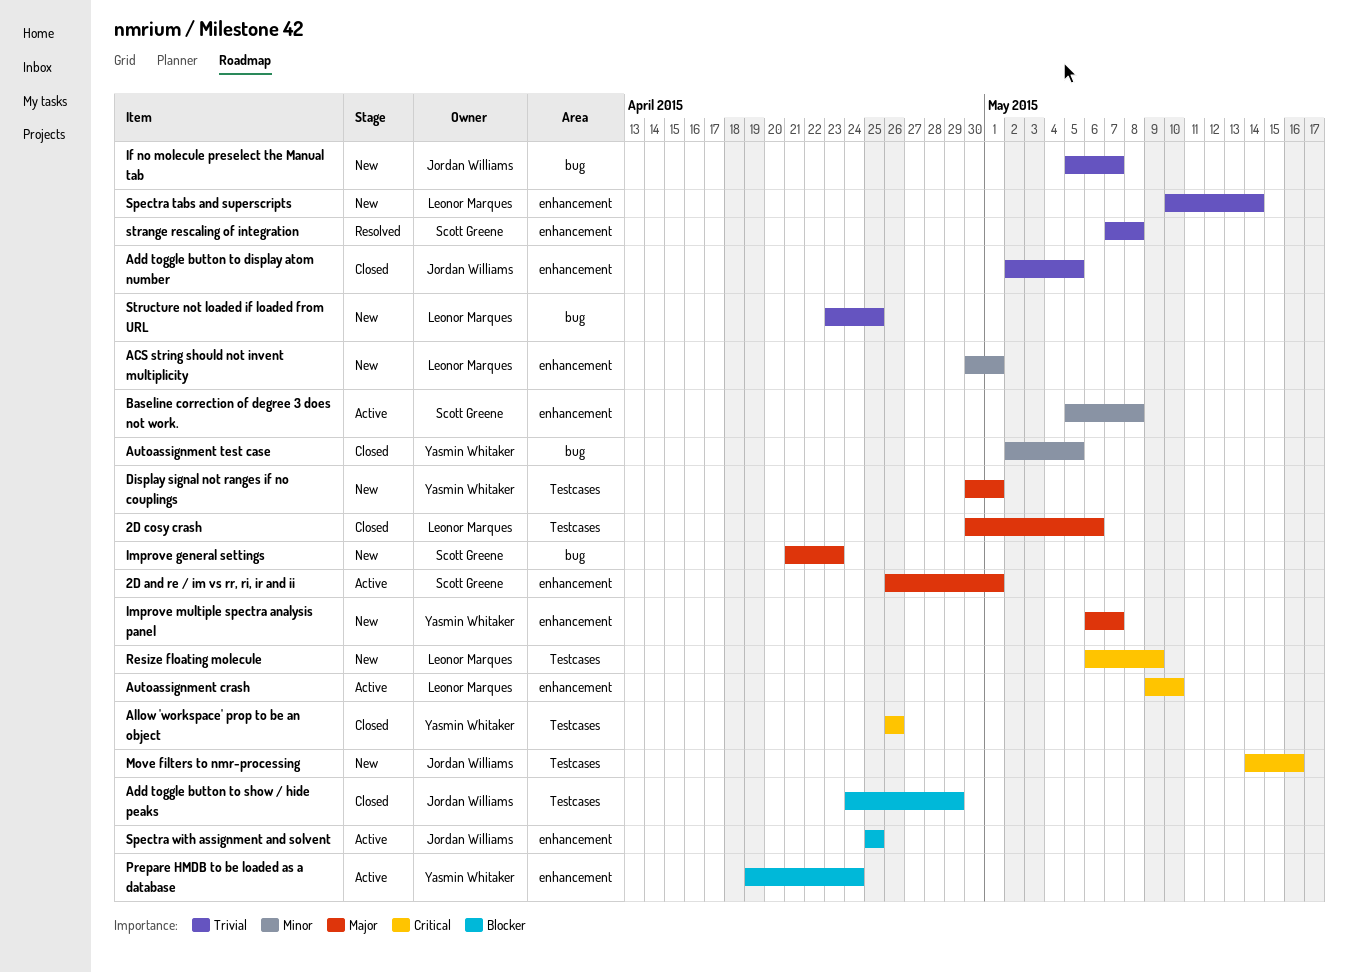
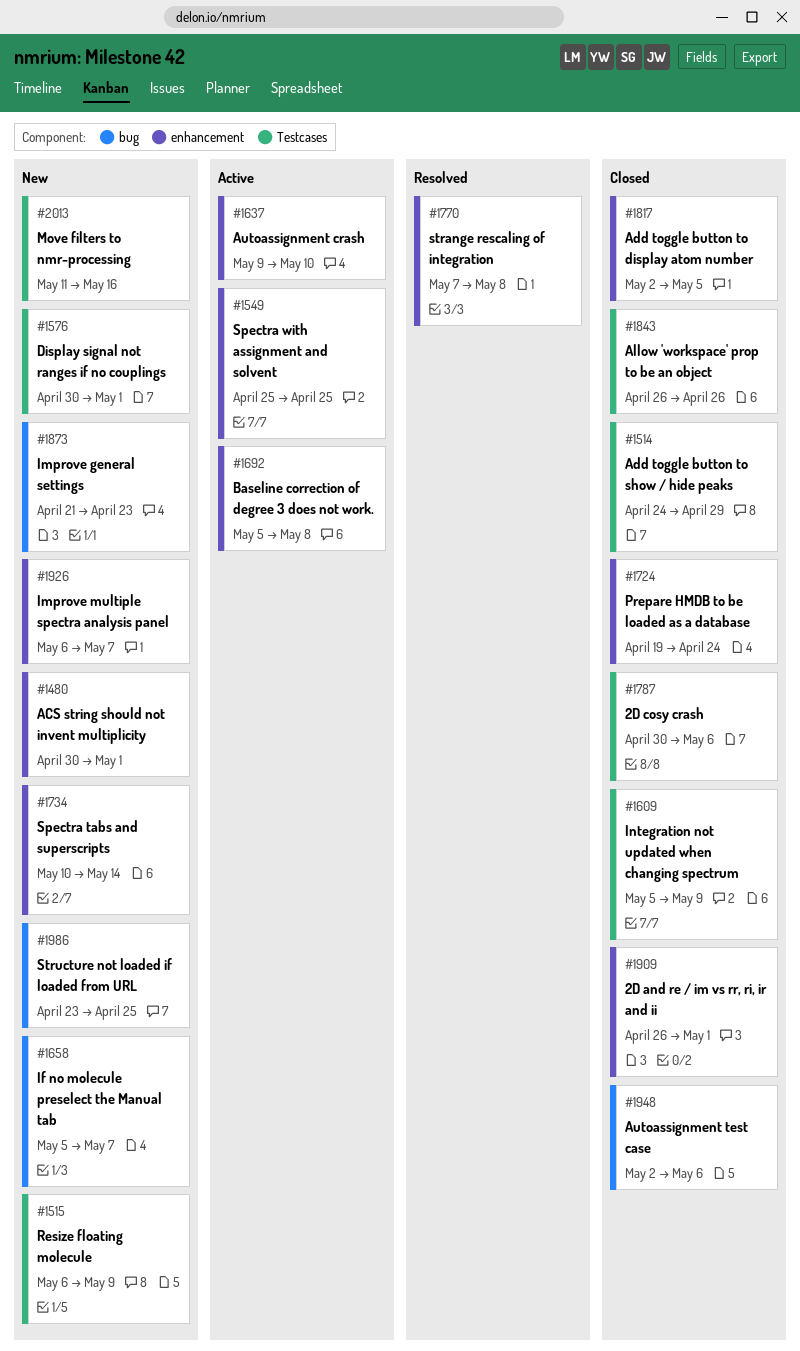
2D and re / im vs rr, ri, ir and ii, status: Active -> Closed
Autoassignment test case, due: May 5 -> May 6
Integration not updated when changing spectrum: none -> present
Move filters to nmr-processing, start: May 14 -> May 11
Prepare HMDB to be loaded as a database, status: Active -> Closed

